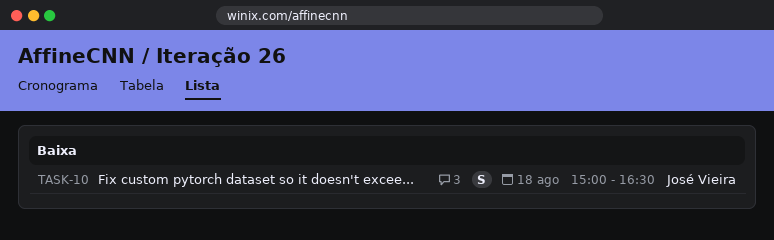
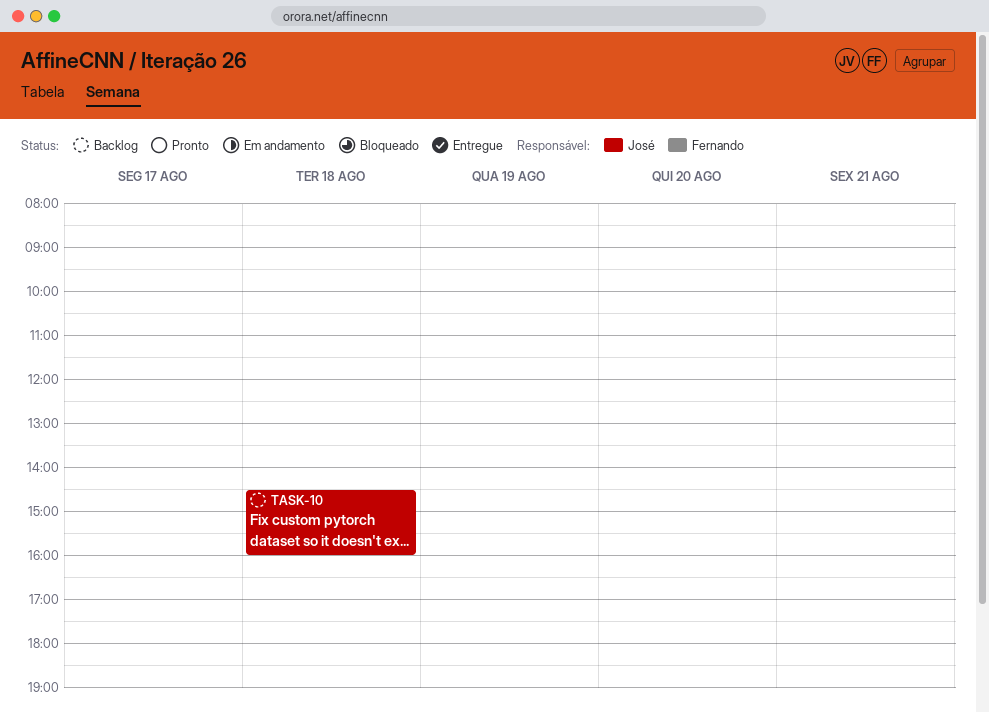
TASK-10, begins: 15:00 -> 14:30
TASK-10, ends: 16:30 -> 16:00

